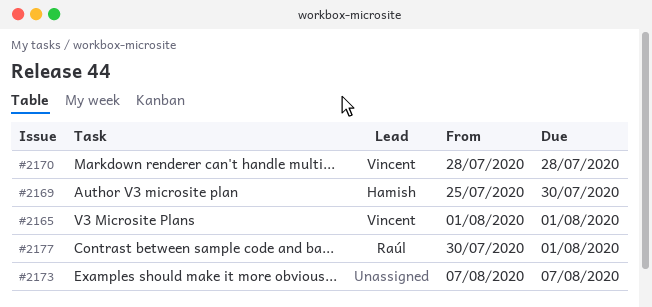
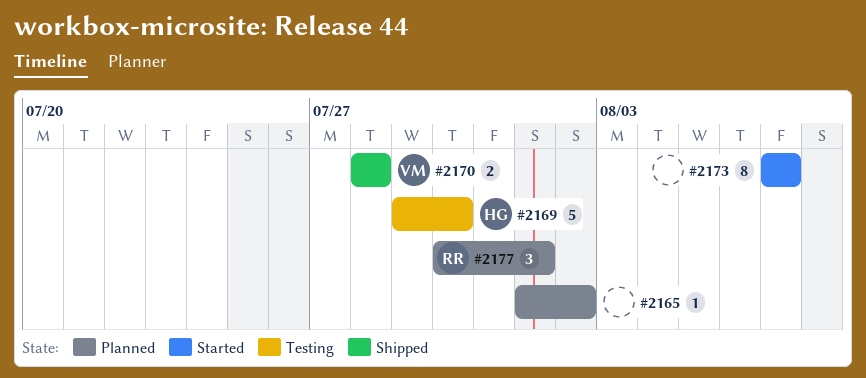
#2165, owner: Vincent -> none
#2165, due: Aug 1 -> Aug 2
#2169, start: Jul 25 -> Jul 29

